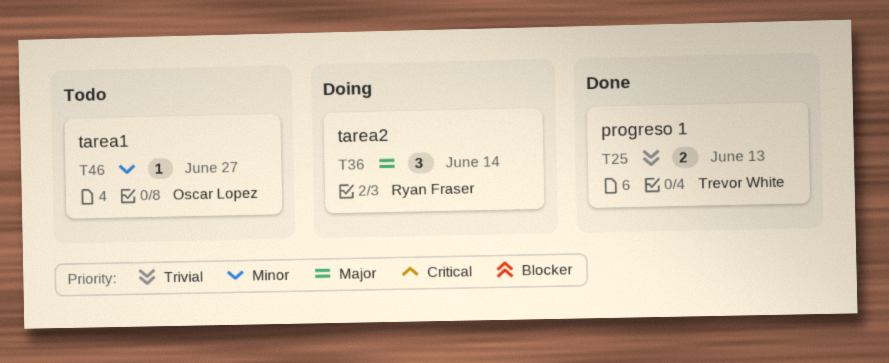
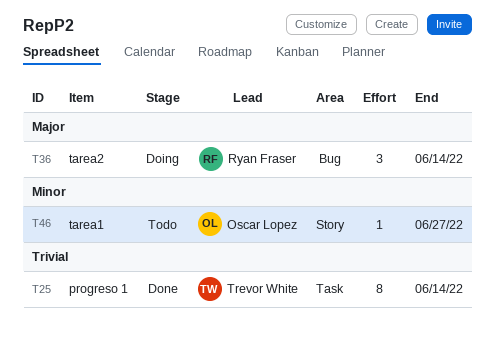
T25, estimate: 2 -> 8
T25, due: Jun 13 -> Jun 14

